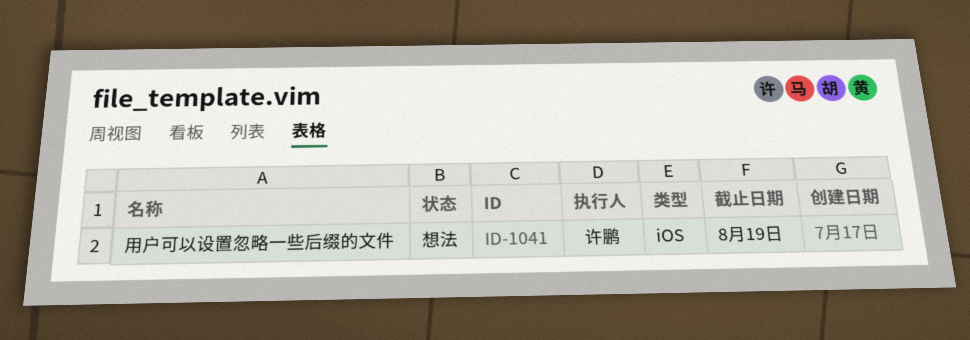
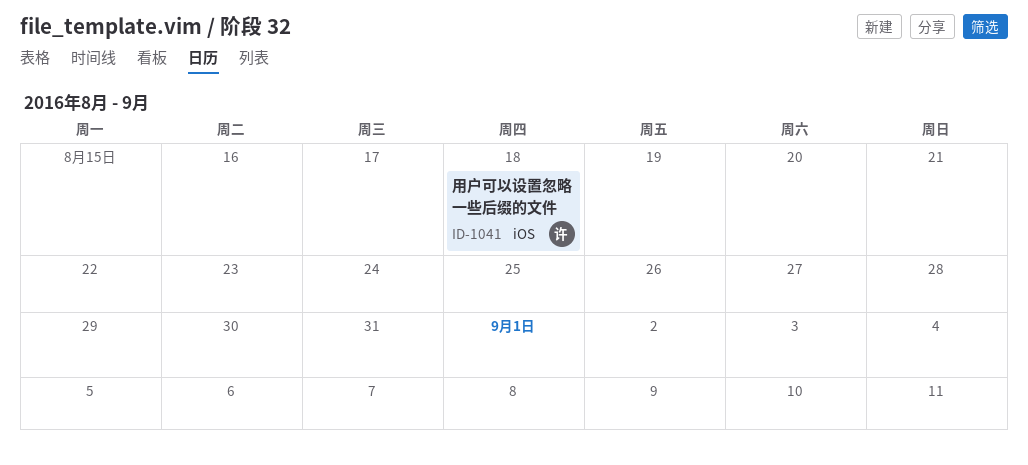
ID-1041, due: Aug 19 -> Aug 18

